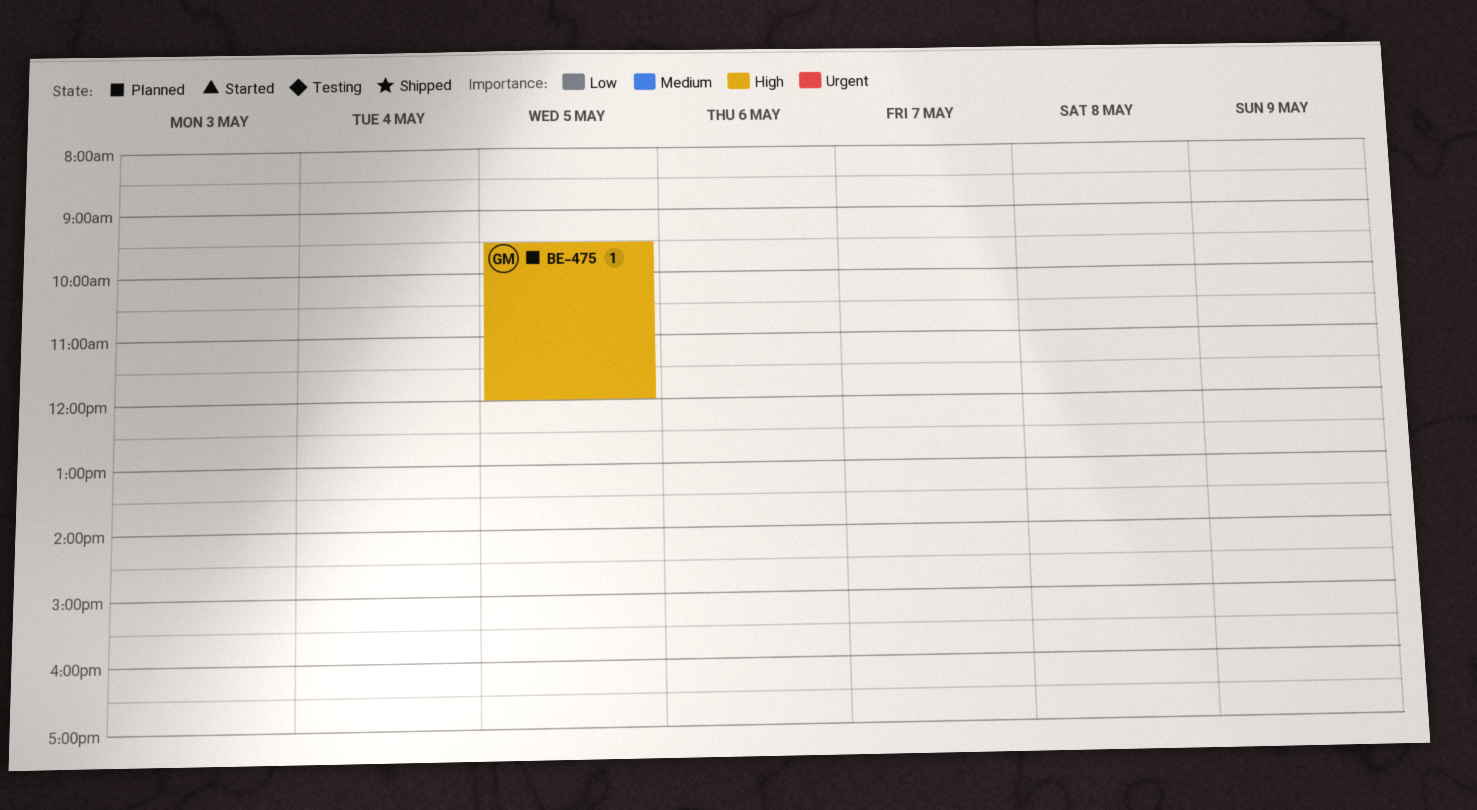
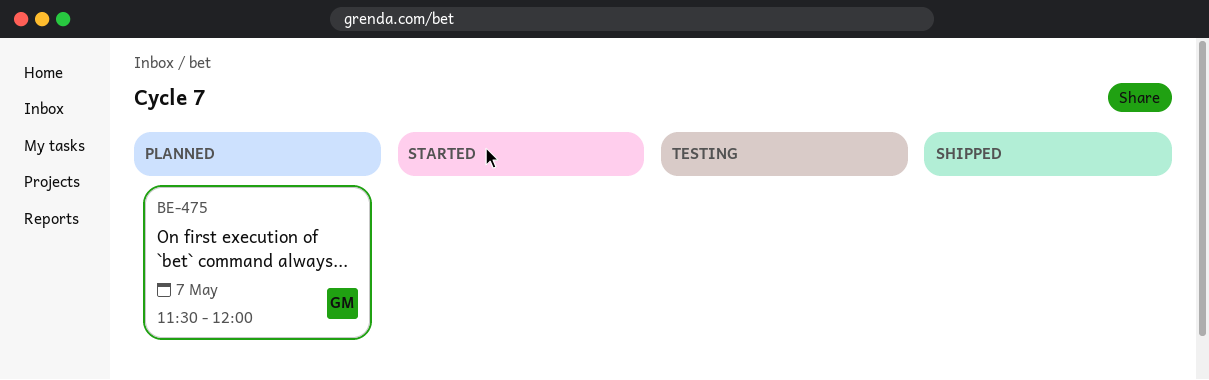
BE-475, day: May 5 -> May 7
BE-475, begins: 09:30 -> 11:30

